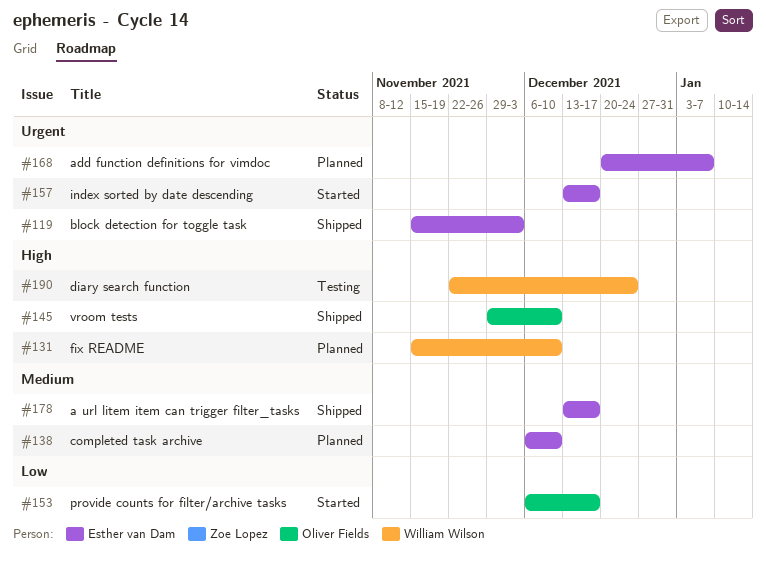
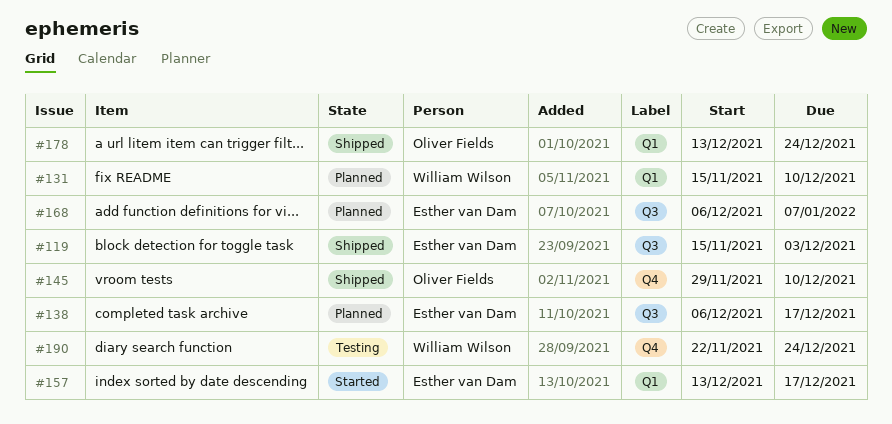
#138, due: Dec 10 -> Dec 17
#153: present -> none
#168, start: Dec 20 -> Dec 6
#178, owner: Esther van Dam -> Oliver Fields
#178, due: Dec 17 -> Dec 24

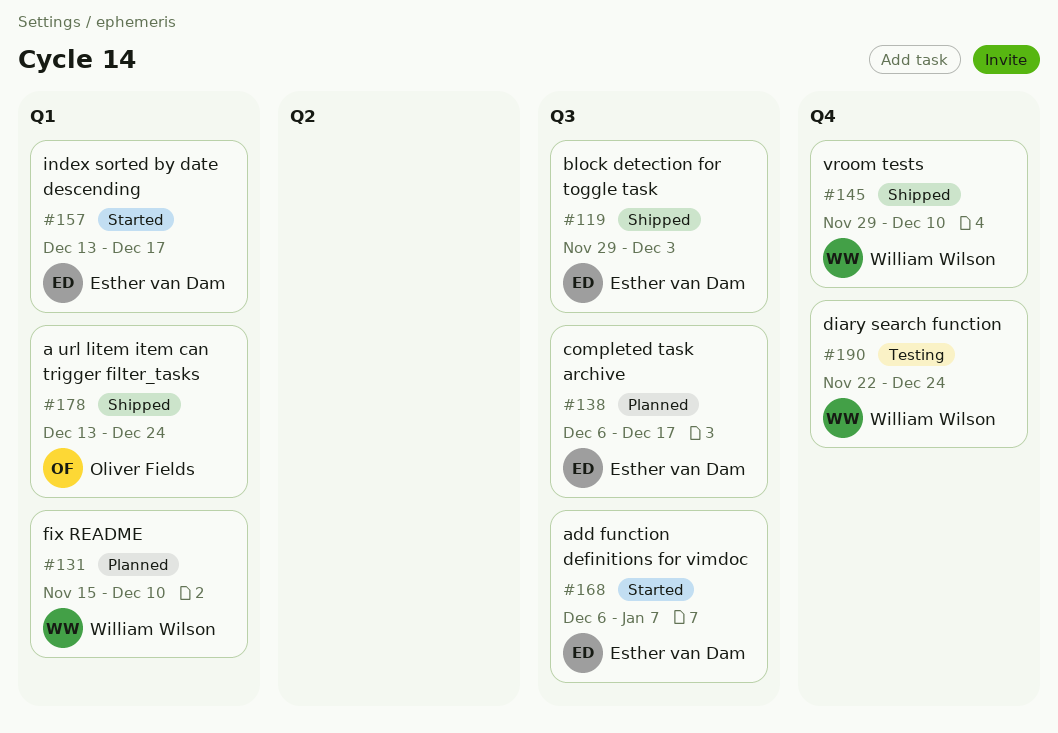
#119, start: Nov 15 -> Nov 29
#145, owner: Oliver Fields -> William Wilson
#168, status: Planned -> Started

